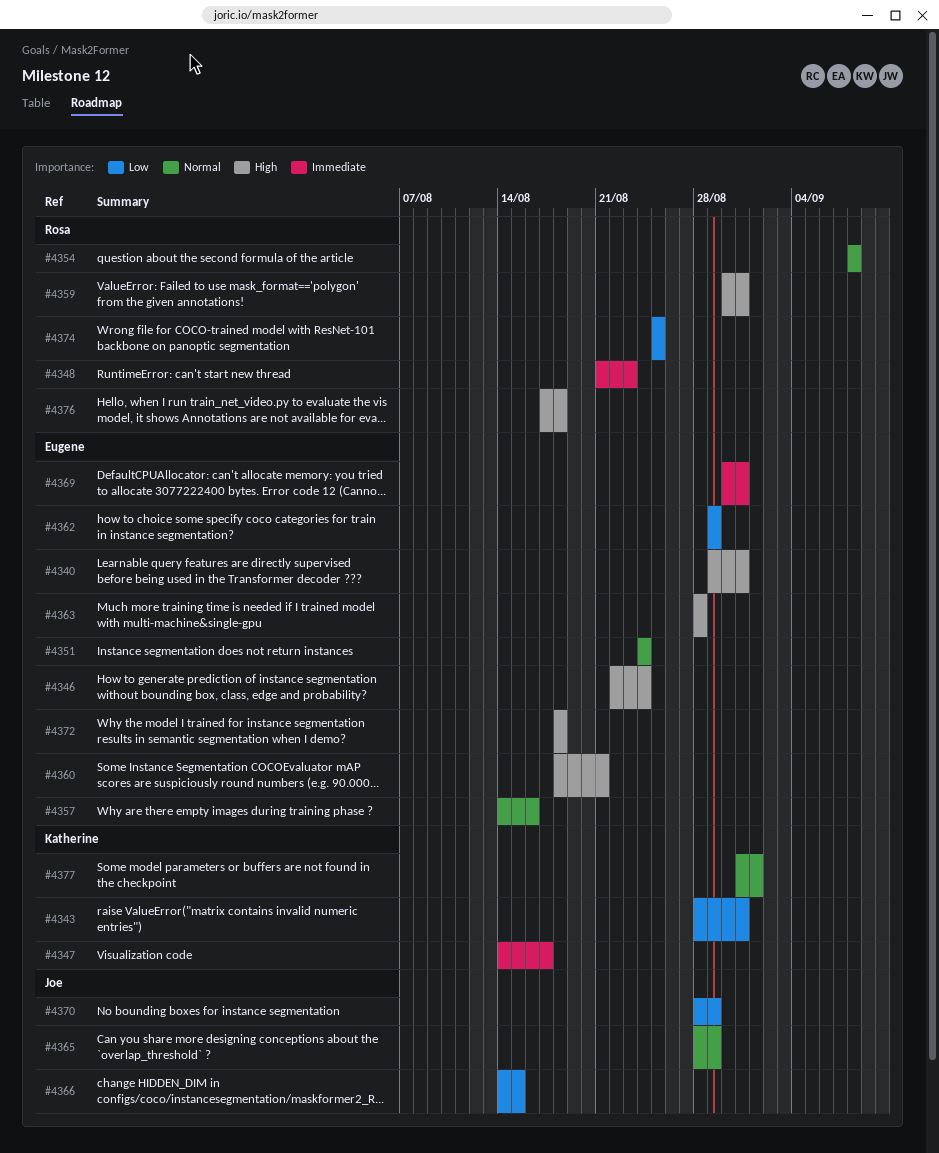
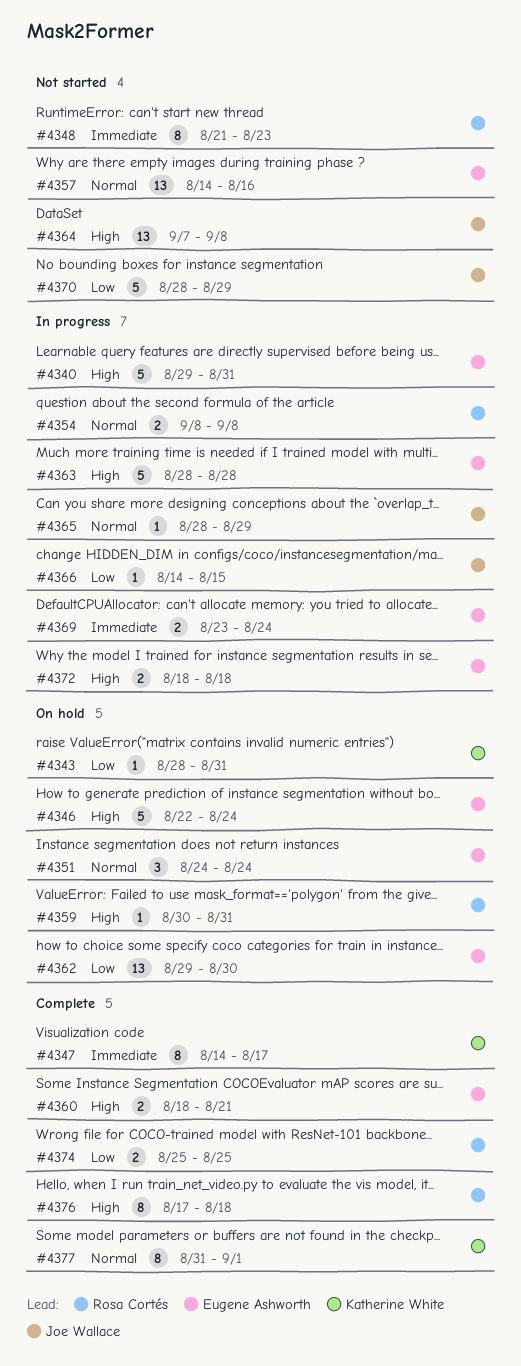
#4362, due: Aug 29 -> Aug 30
#4364: none -> present
#4369, start: Aug 30 -> Aug 23
#4369, due: Aug 31 -> Aug 24

